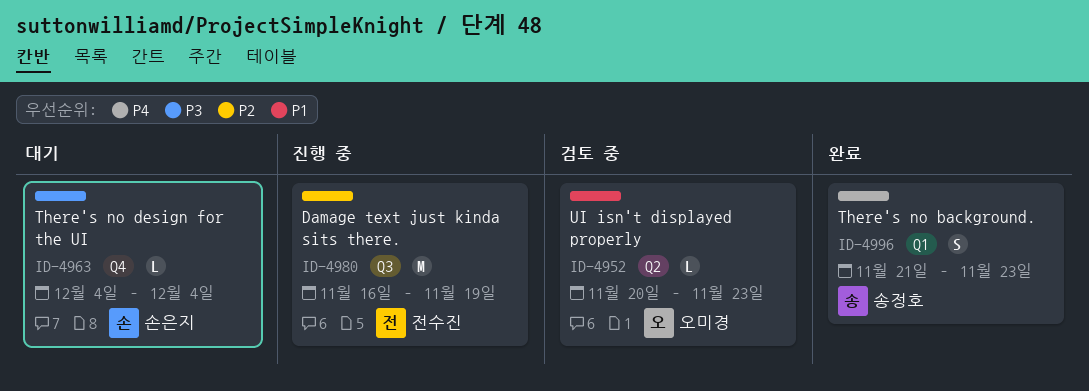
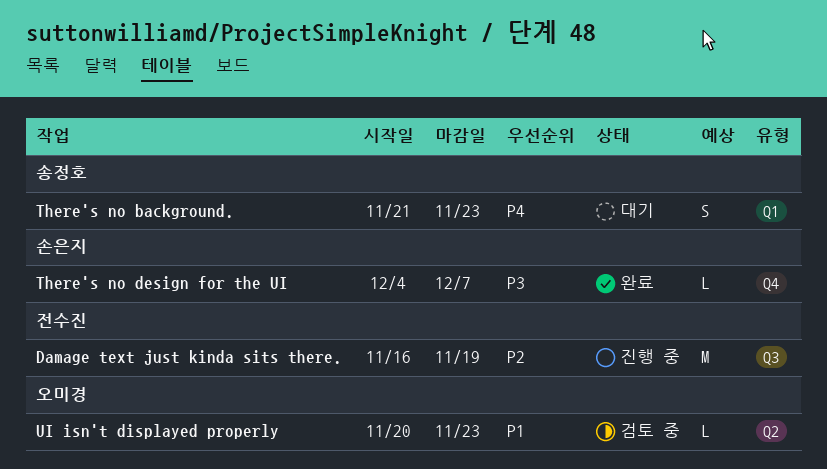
There's no background., status: 완료 -> 대기
There's no design for the UI, status: 대기 -> 완료
There's no design for the UI, due: Dec 4 -> Dec 7

